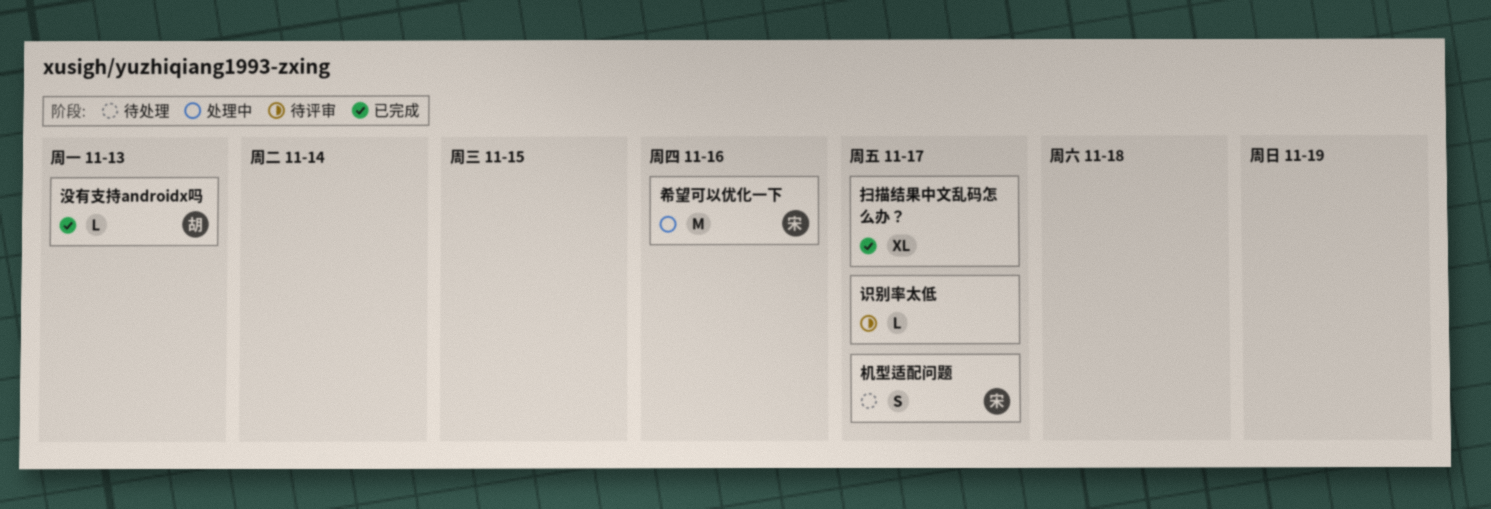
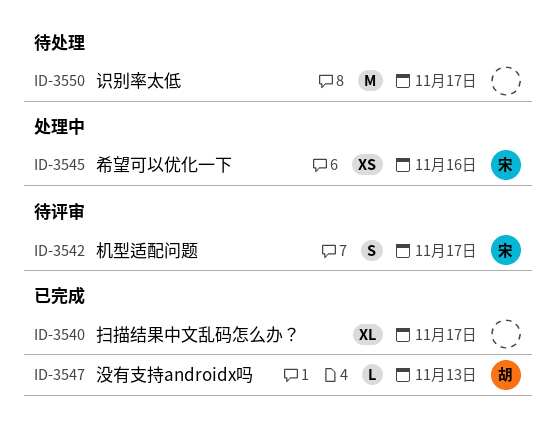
希望可以优化一下, estimate: M -> XS
机型适配问题, status: 待处理 -> 待评审
识别率太低, status: 待评审 -> 待处理
识别率太低, estimate: L -> M

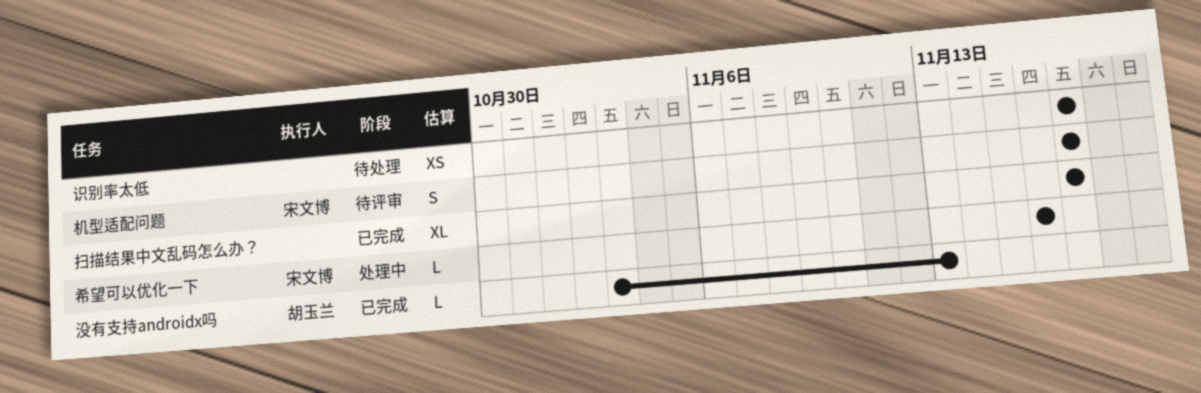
希望可以优化一下, estimate: XS -> L
识别率太低, estimate: M -> XS

